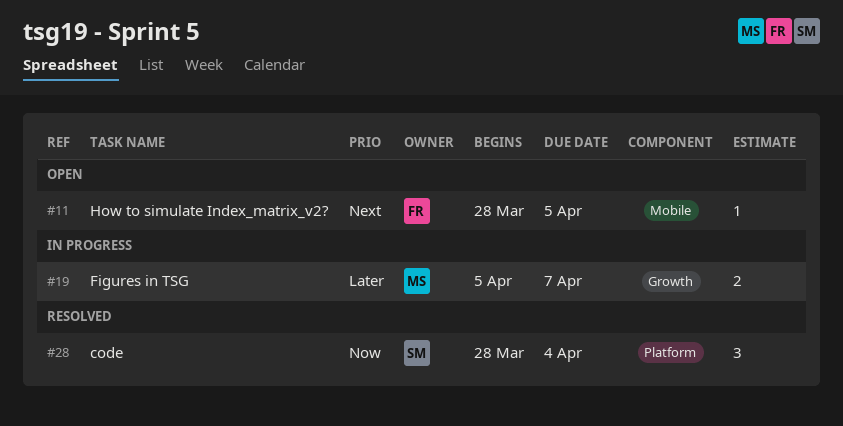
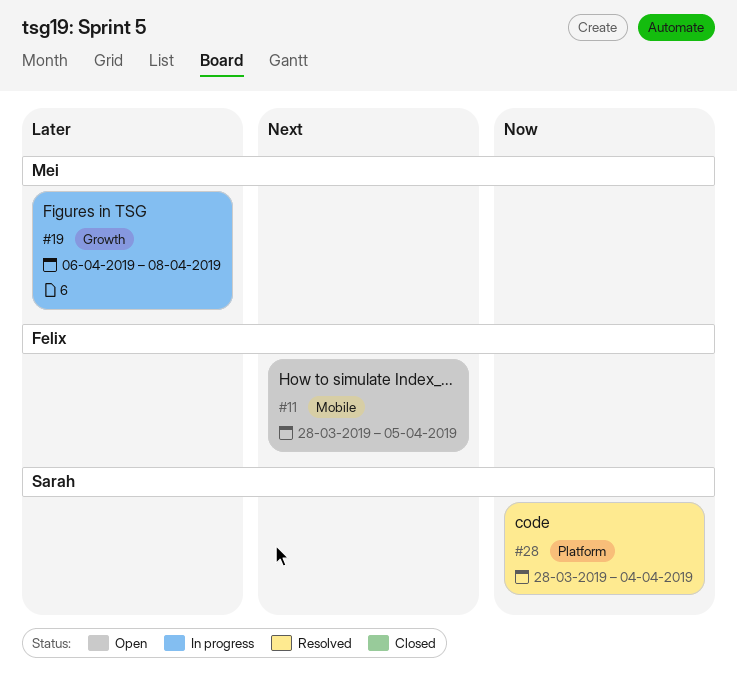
#19, start: Apr 5 -> Apr 6
#19, due: Apr 7 -> Apr 8

